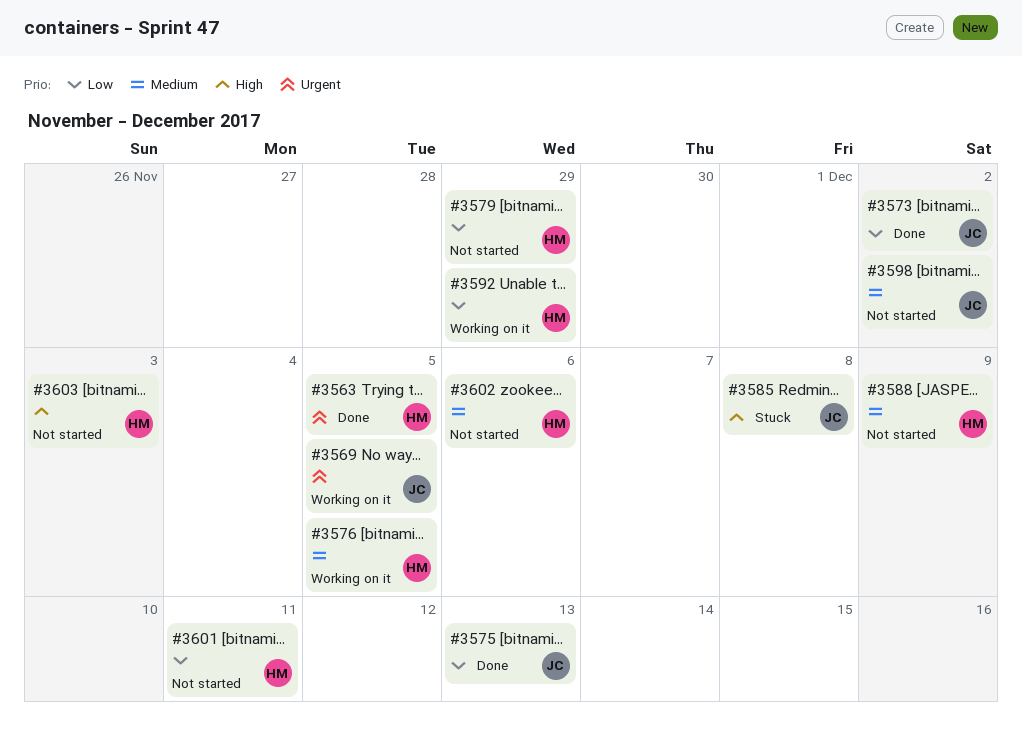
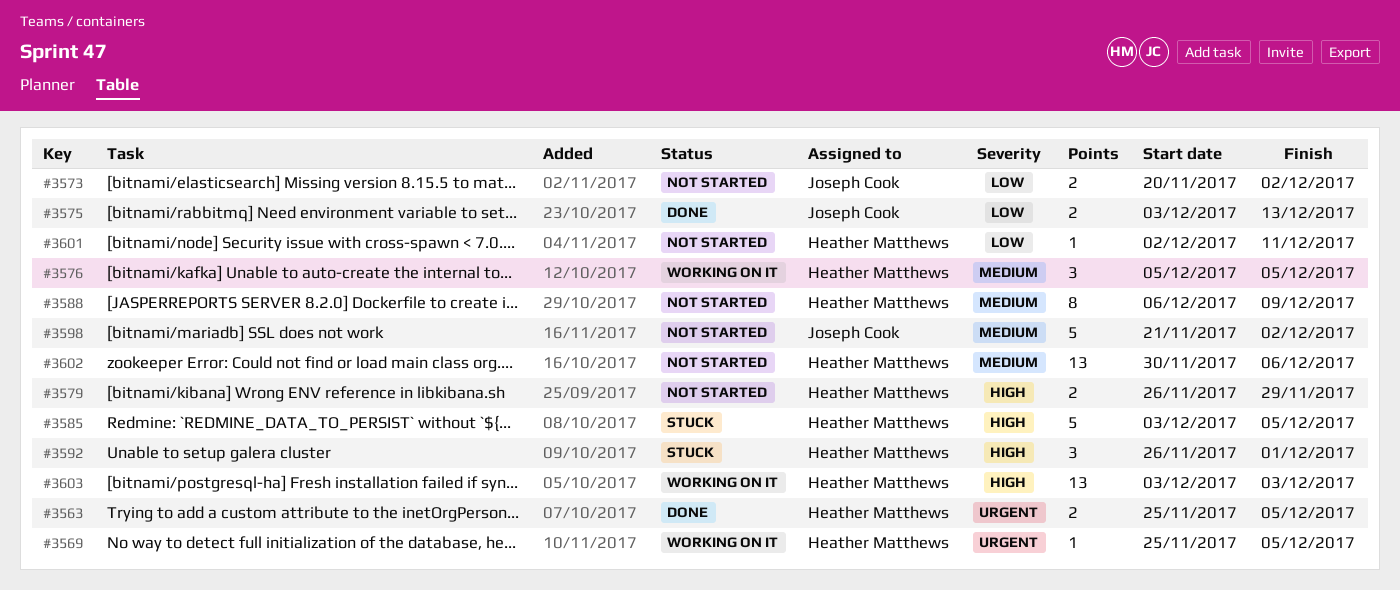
#3569, owner: Joseph Cook -> Heather Matthews
#3573, status: Done -> Not started
#3579, priority: Low -> High
#3585, owner: Joseph Cook -> Heather Matthews
#3585, due: Dec 8 -> Dec 5
#3592, status: Working on it -> Stuck
#3592, priority: Low -> High
#3592, due: Nov 29 -> Dec 1
#3603, status: Not started -> Working on it

